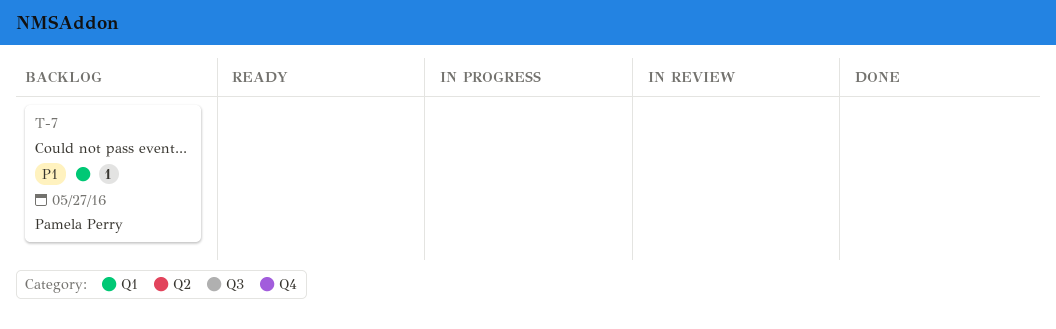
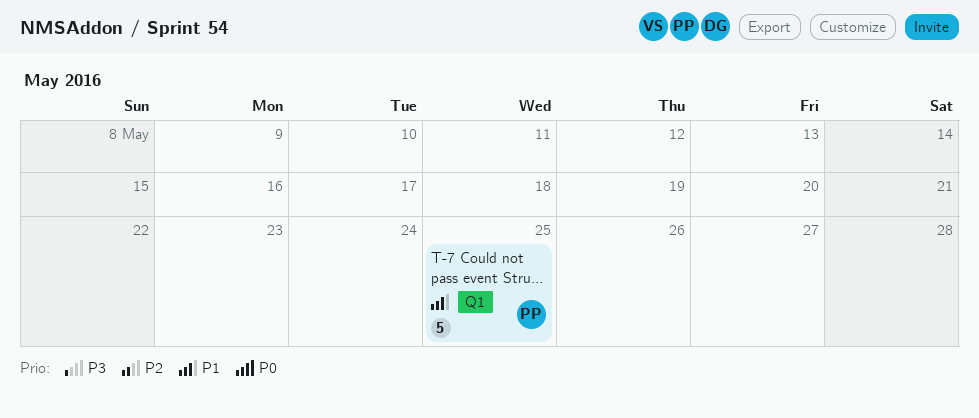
T-7, estimate: 1 -> 5
T-7, due: May 27 -> May 25

